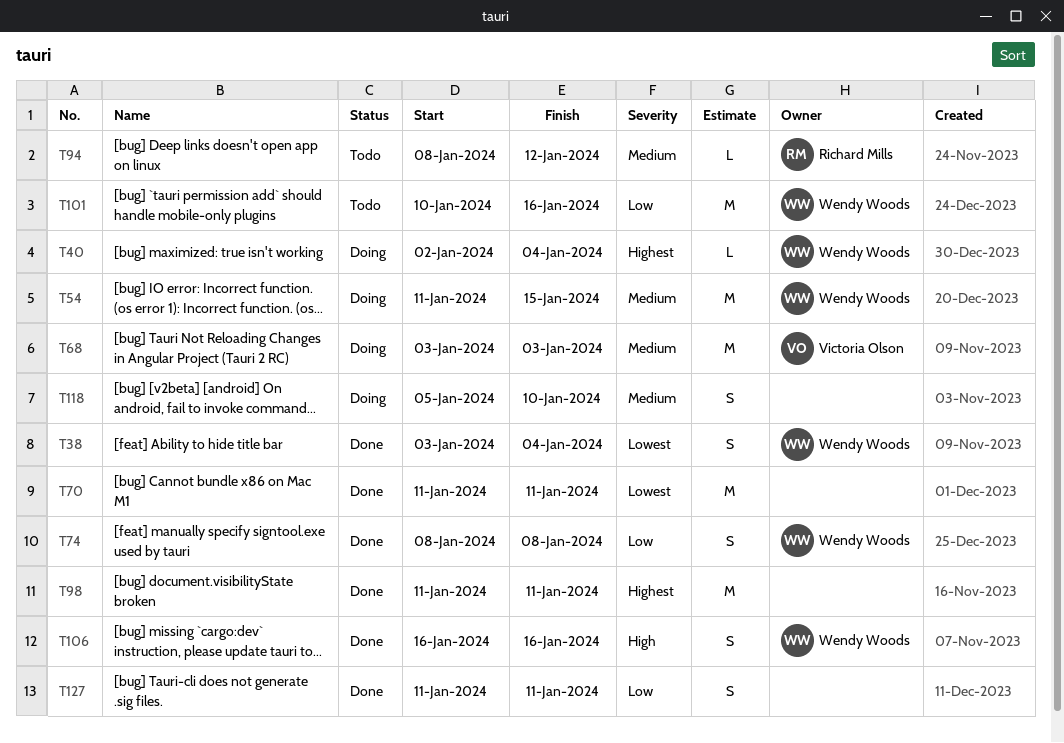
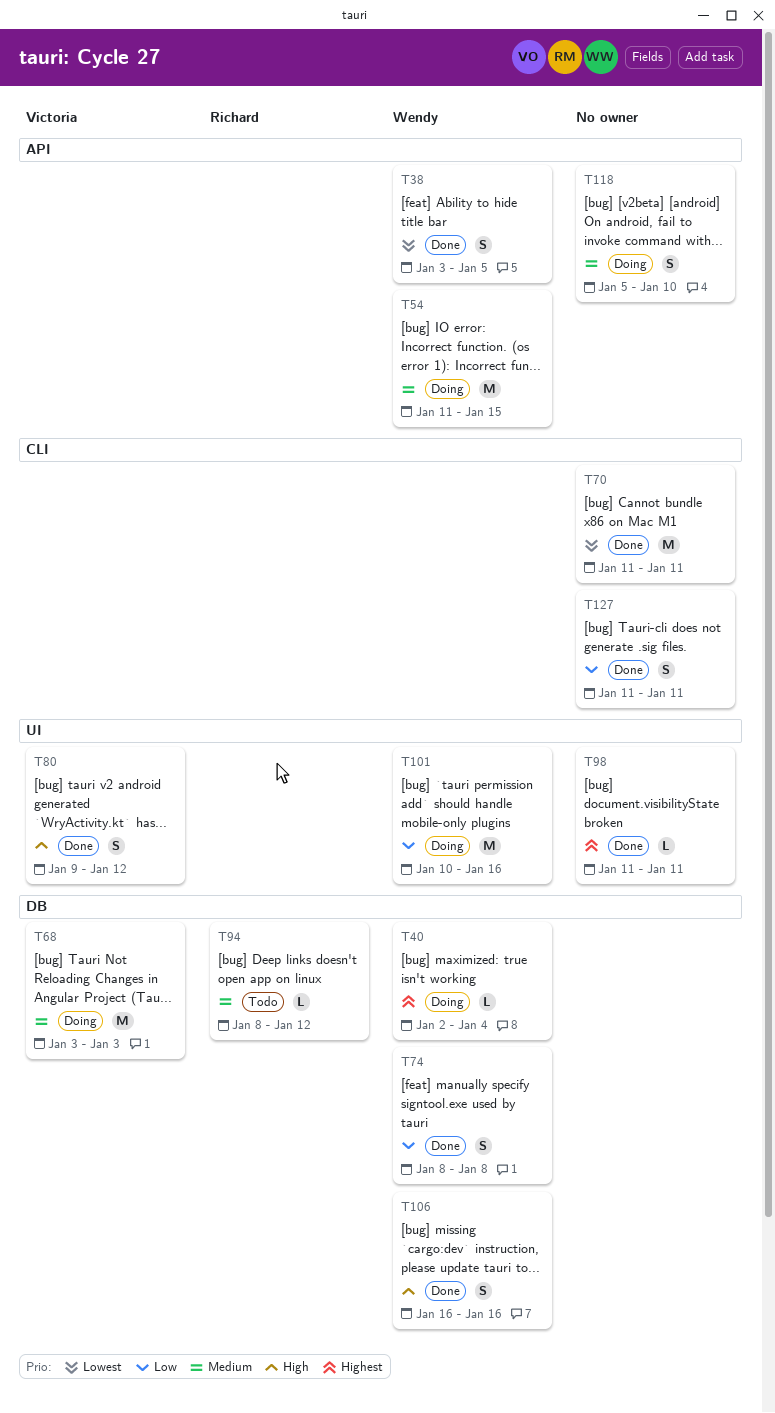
T38, due: Jan 4 -> Jan 5
T80: none -> present
T98, estimate: M -> L
T101, status: Todo -> Doing

